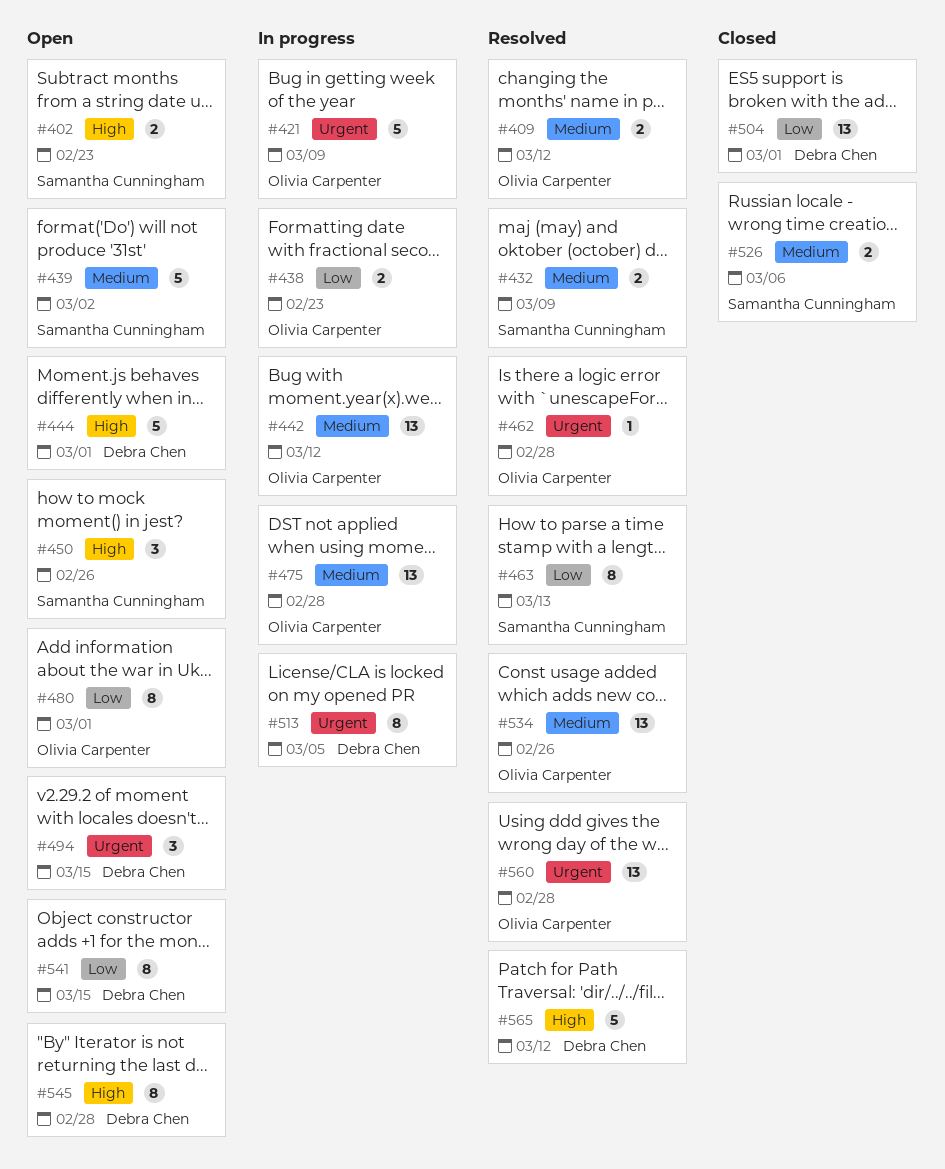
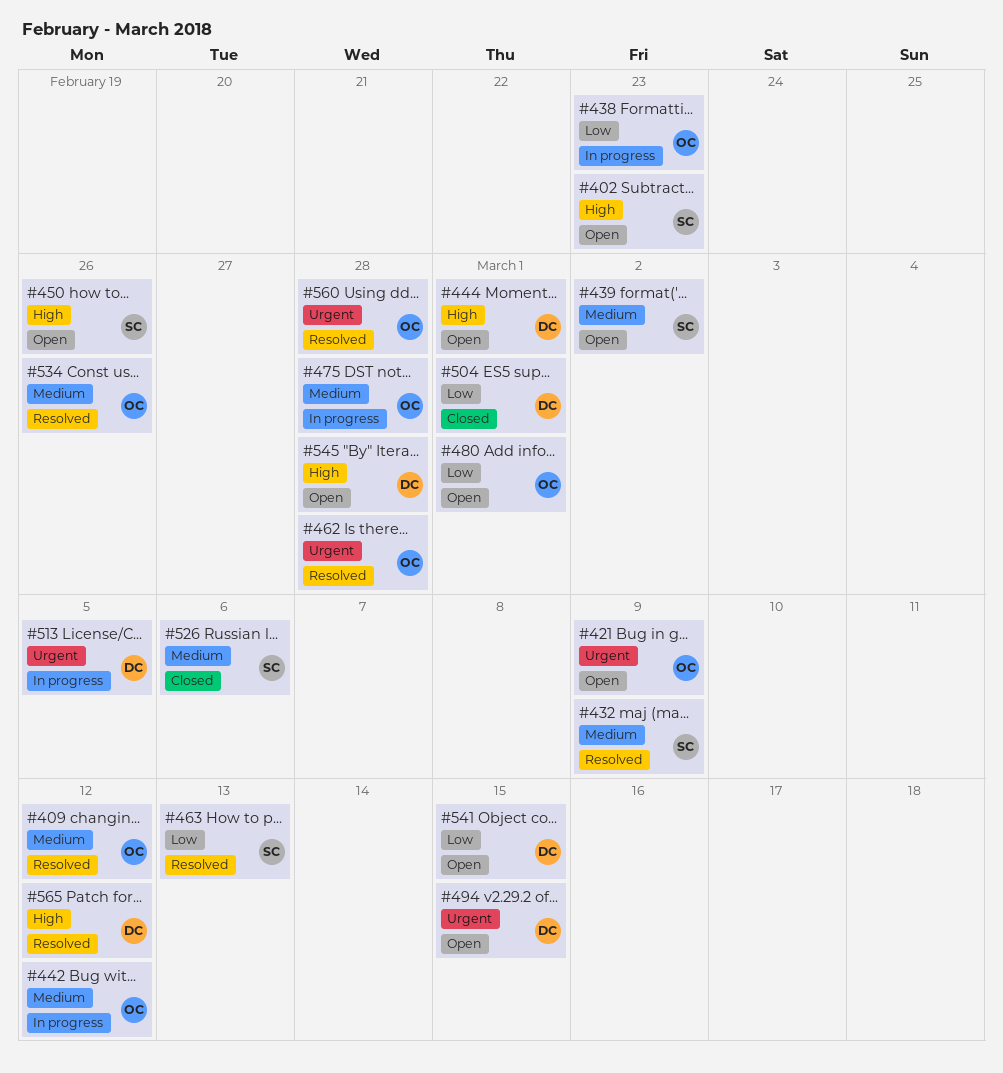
#421, status: In progress -> Open

